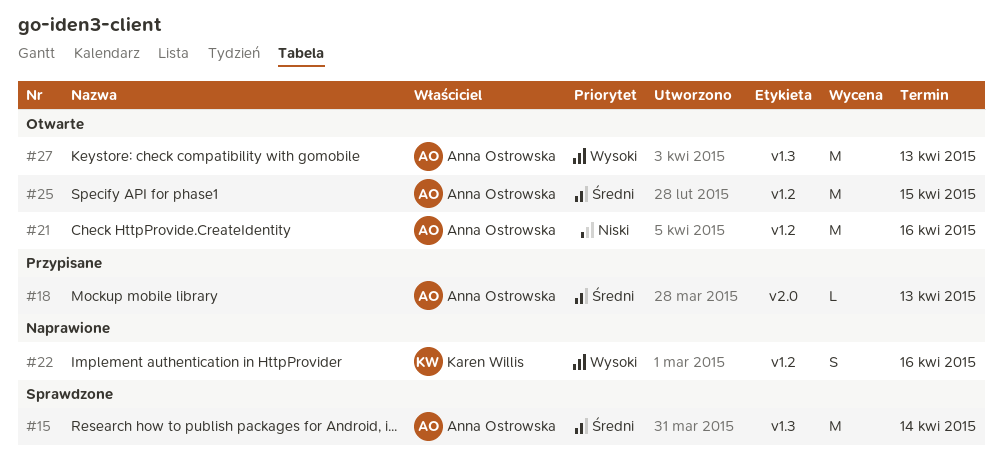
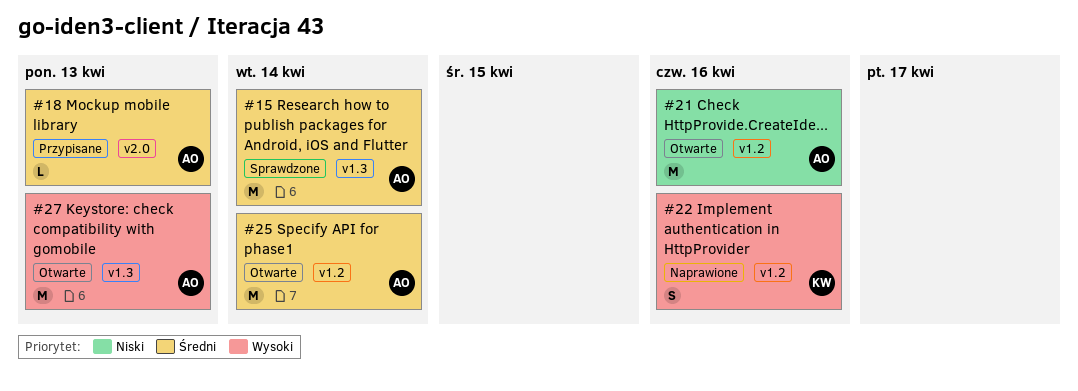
#25, due: Apr 15 -> Apr 14

